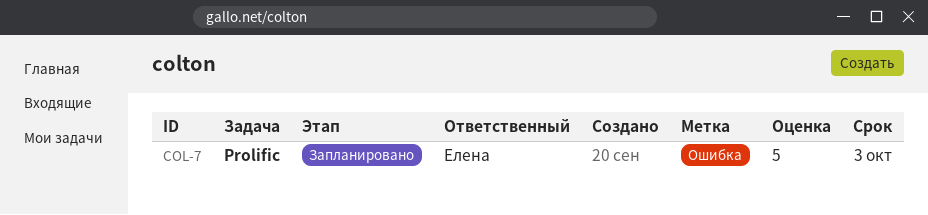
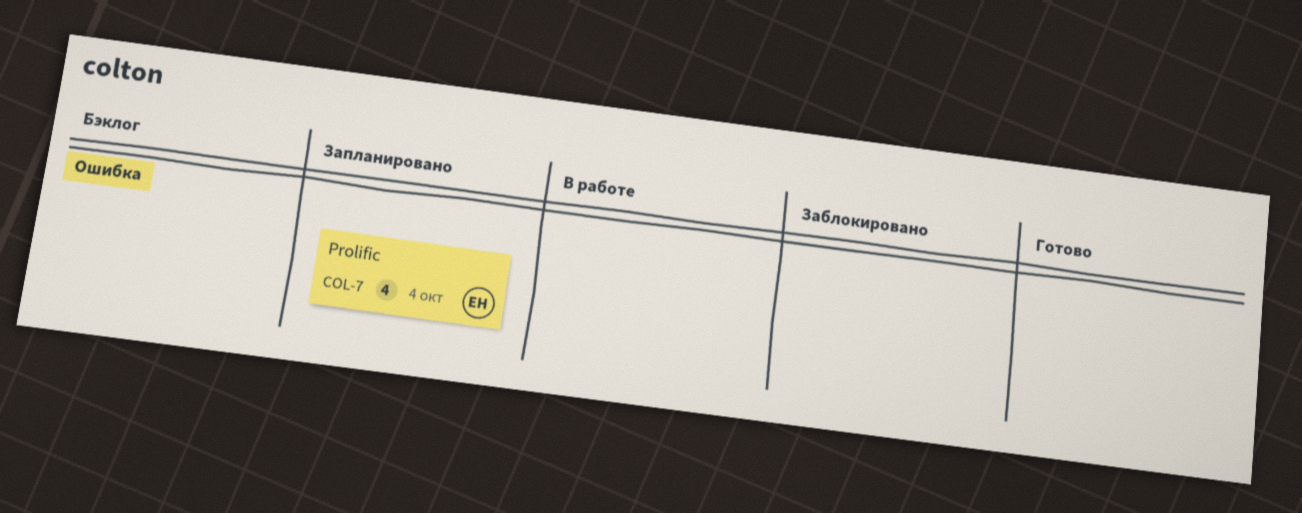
COL-7, estimate: 5 -> 4
COL-7, due: Oct 3 -> Oct 4

